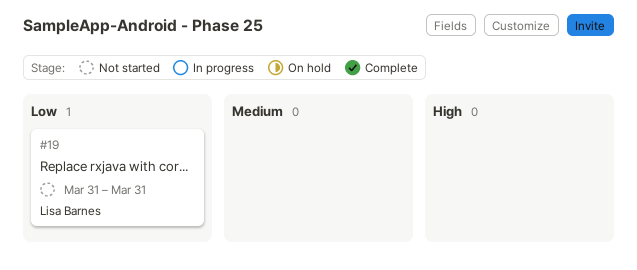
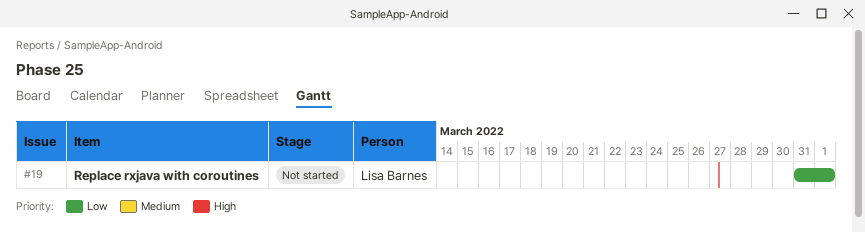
#19, due: Mar 31 -> Apr 1

